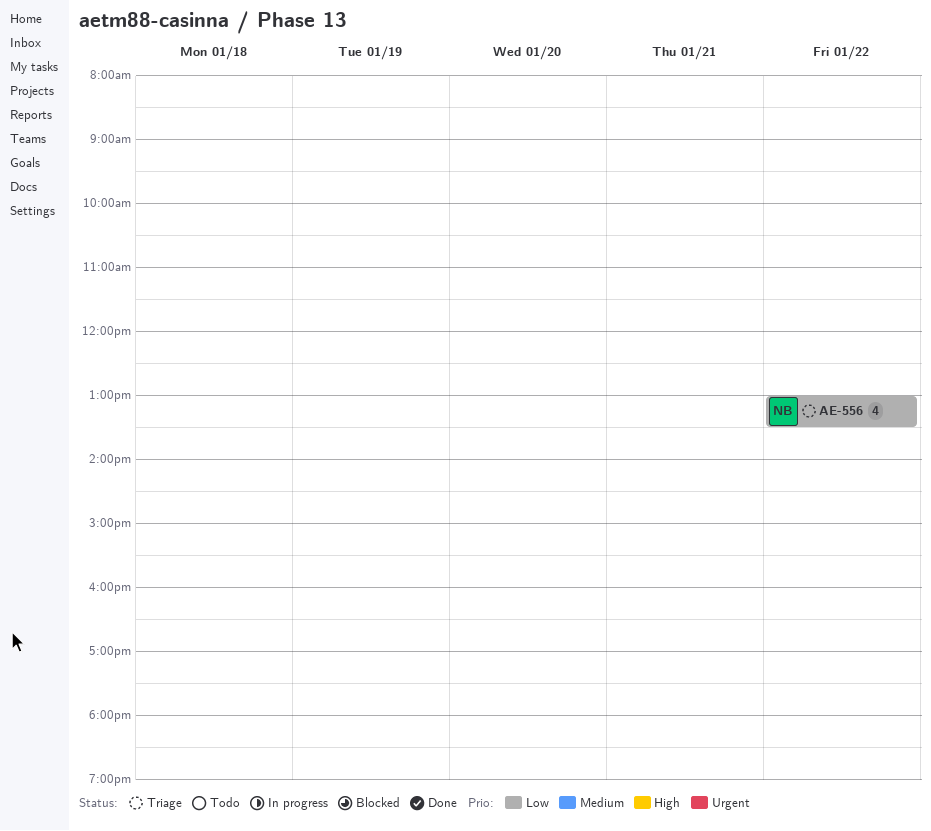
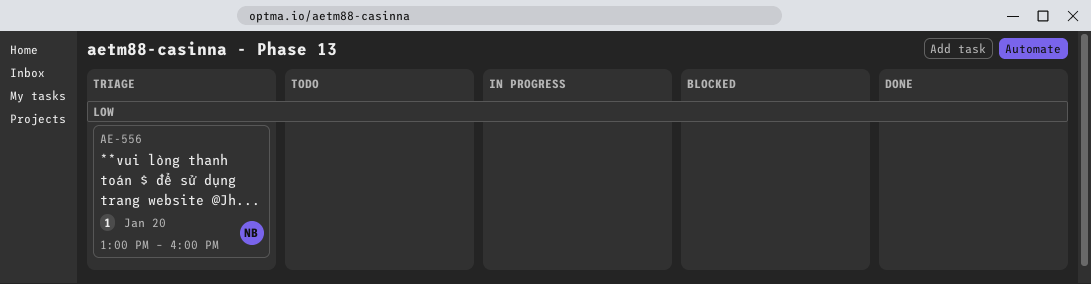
AE-556, estimate: 4 -> 1
AE-556, day: Jan 22 -> Jan 20
AE-556, ends: 13:30 -> 16:00

